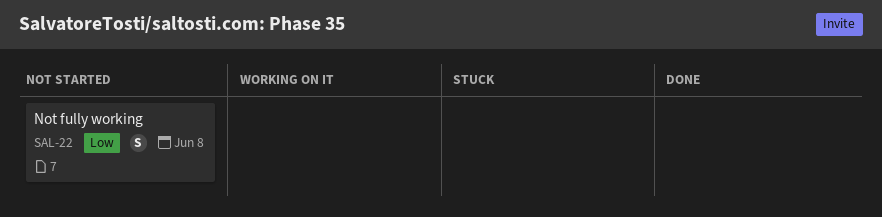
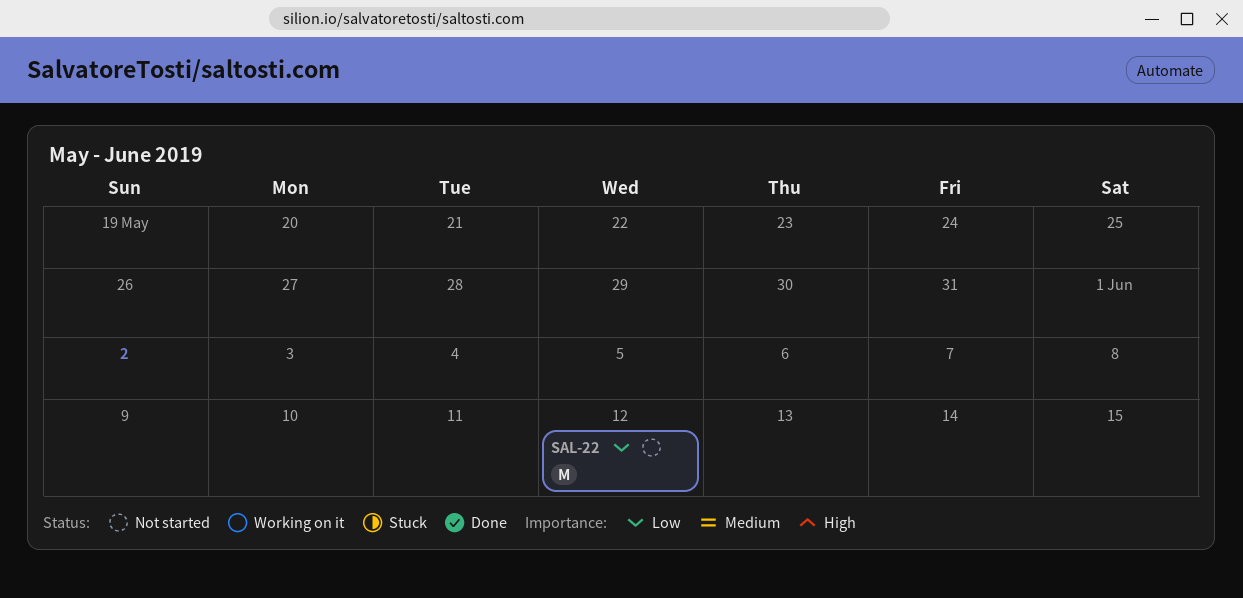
SAL-22, estimate: S -> M
SAL-22, due: Jun 8 -> Jun 12

